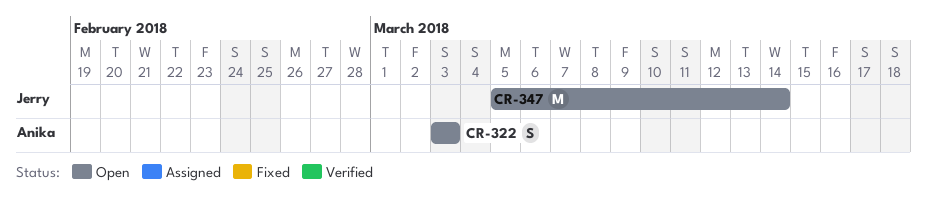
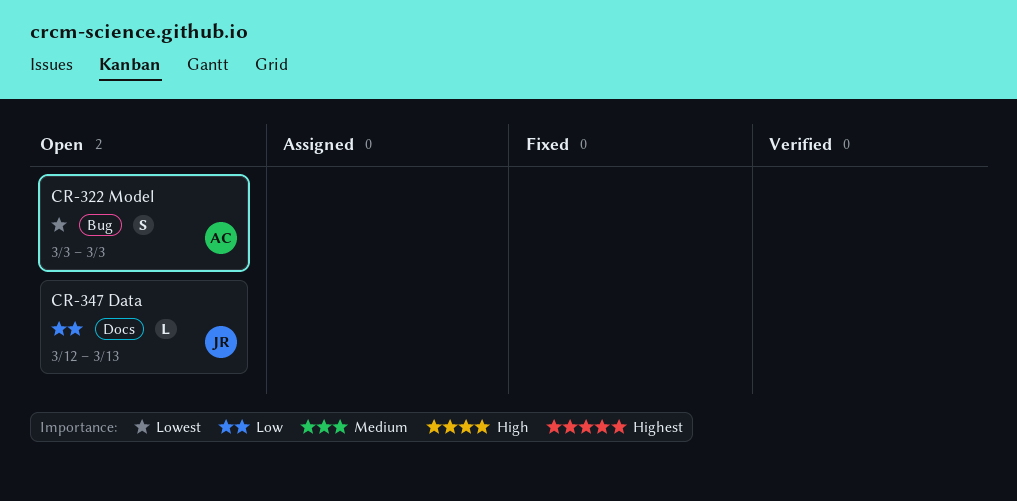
CR-347, estimate: M -> L
CR-347, start: Mar 5 -> Mar 12
CR-347, due: Mar 14 -> Mar 13

